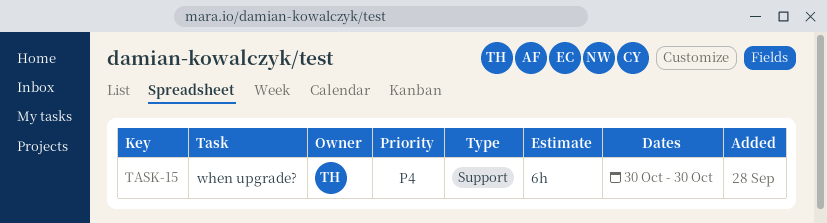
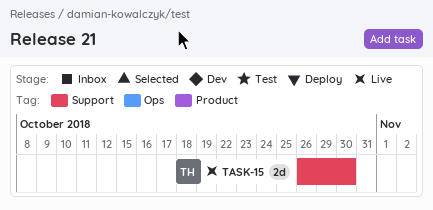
TASK-15, estimate: 6h -> 2d
TASK-15, start: Oct 30 -> Oct 26

